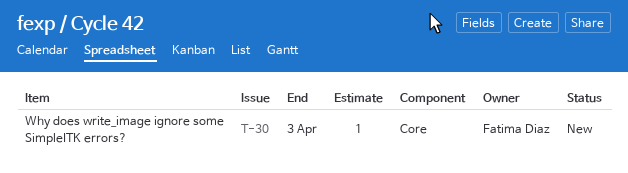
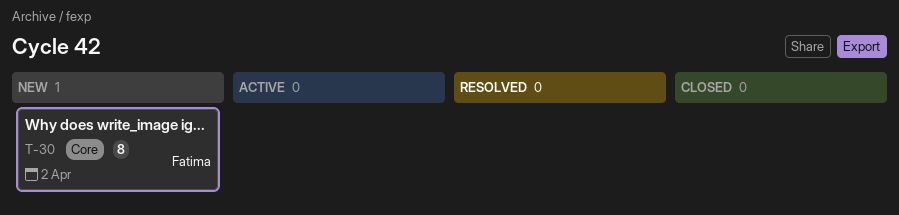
T-30, estimate: 1 -> 8
T-30, due: Apr 3 -> Apr 2

